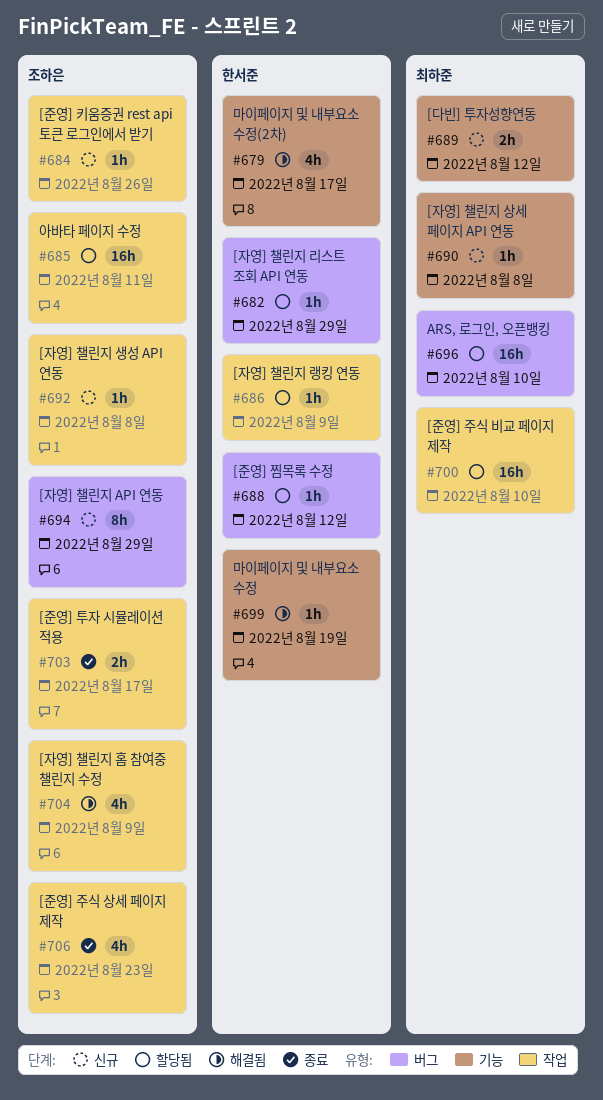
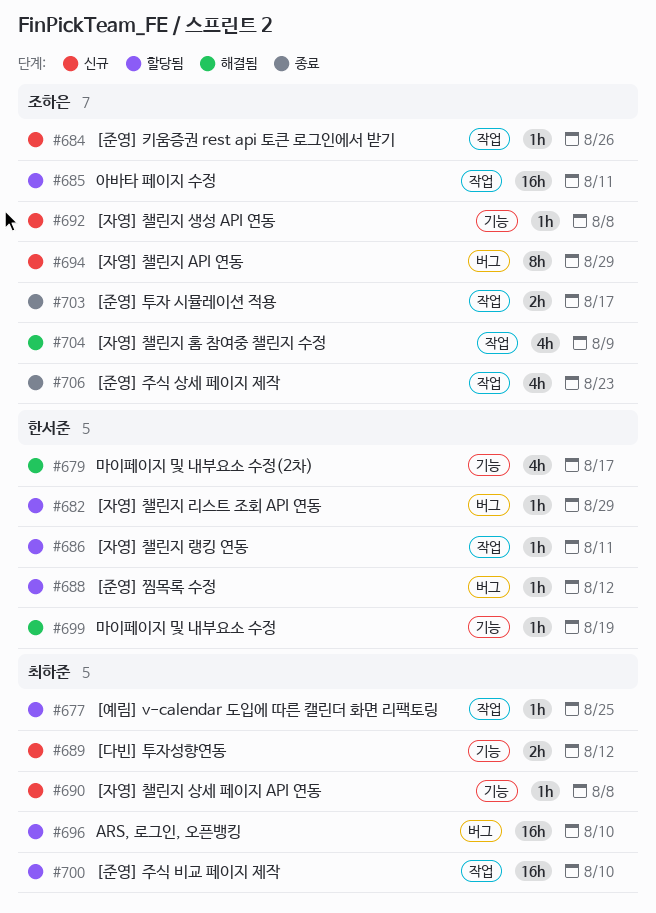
#677: none -> present
#686, due: Aug 9 -> Aug 11
#692, label: 작업 -> 기능

